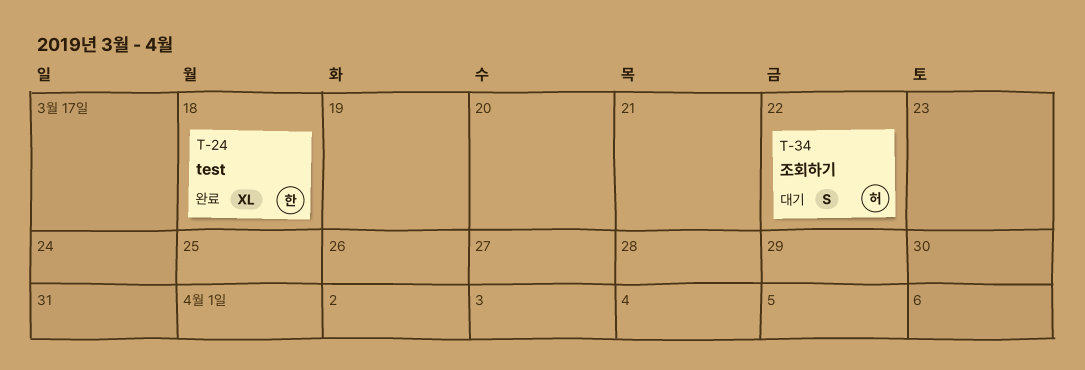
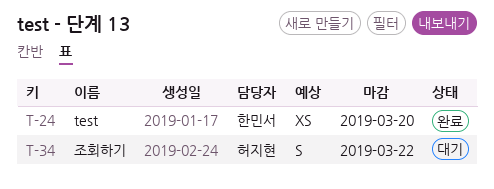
T-24, estimate: XL -> XS
T-24, due: Mar 18 -> Mar 20

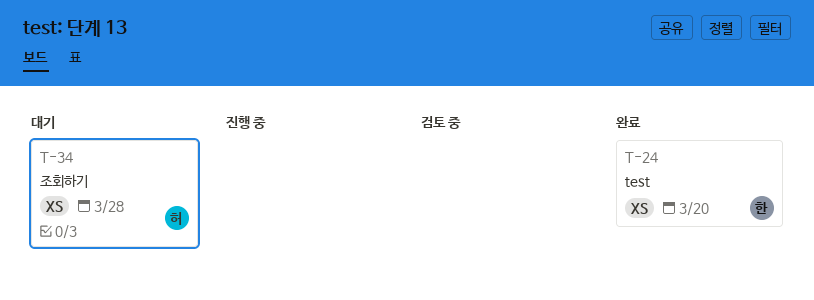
T-34, estimate: S -> XS
T-34, due: Mar 22 -> Mar 28

